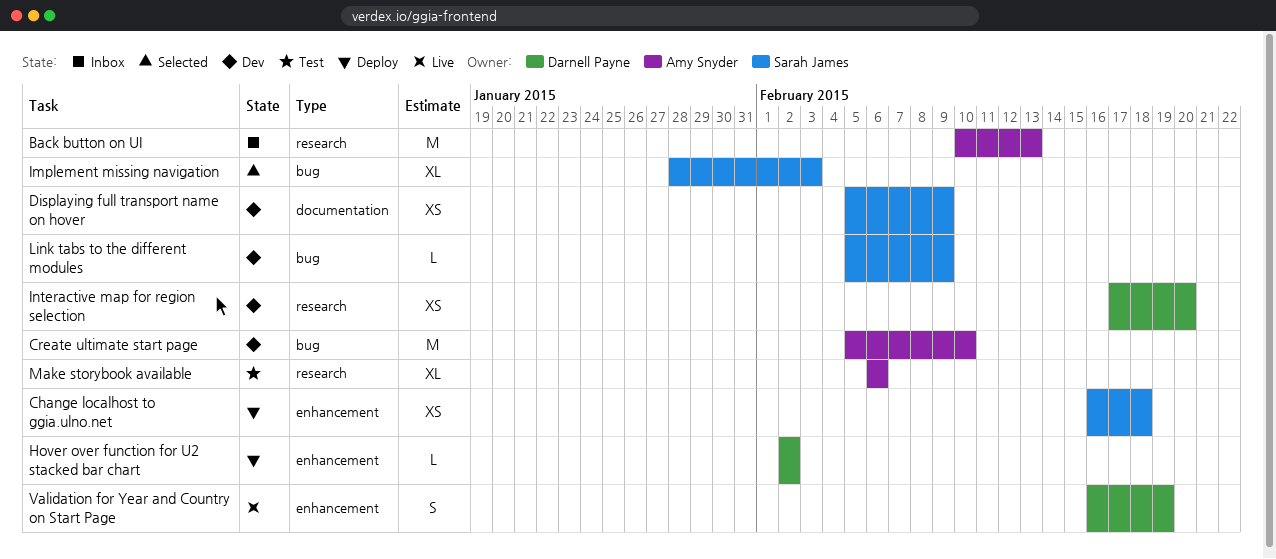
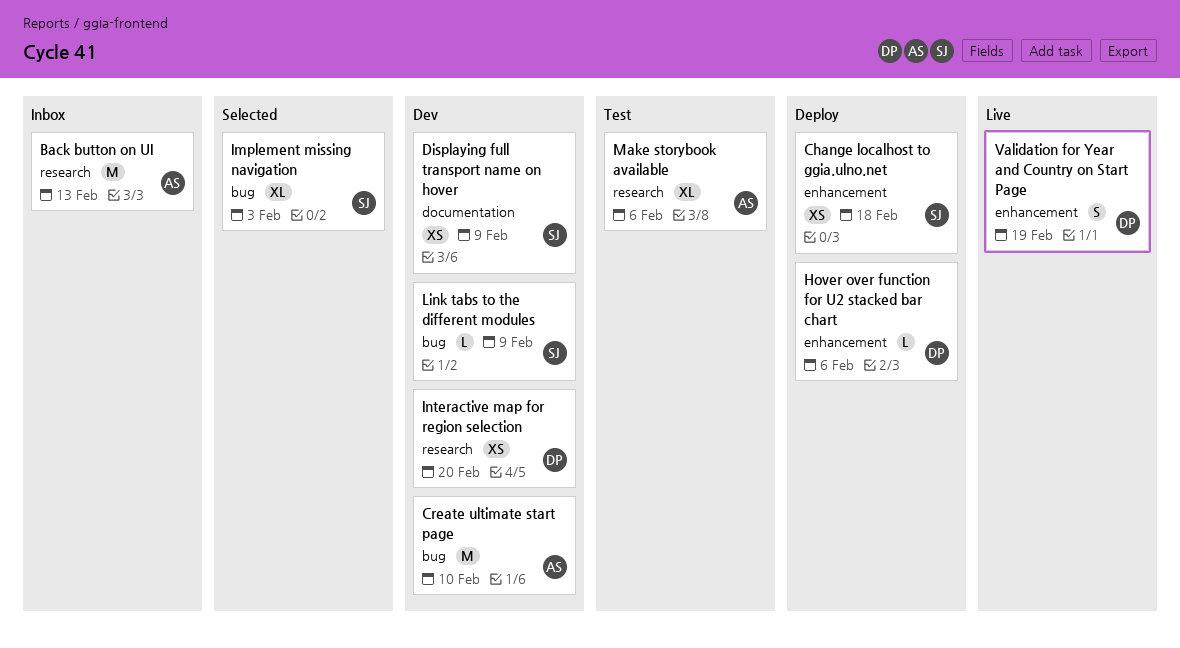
Hover over function for U2 stacked bar chart, due: Feb 2 -> Feb 6

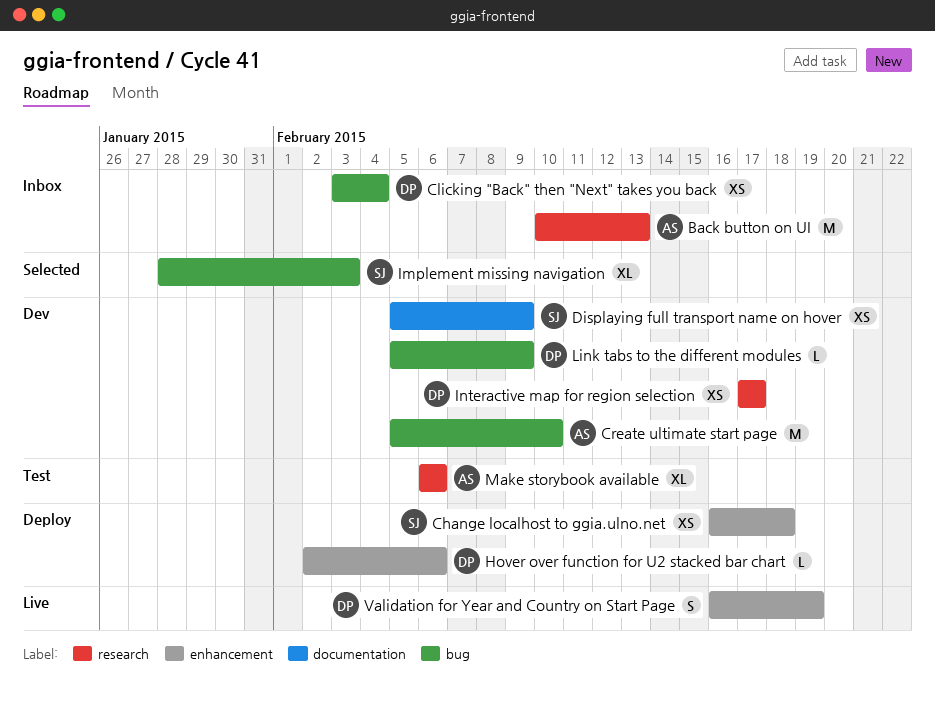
Clicking "Back" then "Next" takes you back: none -> present
Interactive map for region selection, due: Feb 20 -> Feb 17
Link tabs to the different modules, owner: SJ -> DP

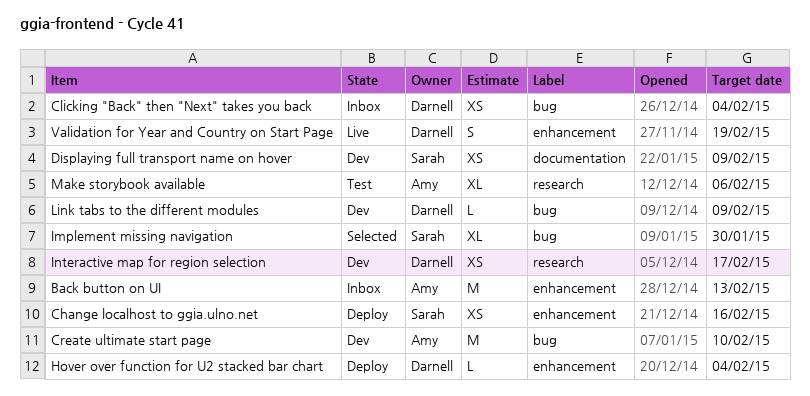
Back button on UI, label: research -> enhancement
Change localhost to ggia.ulno.net, due: Feb 18 -> Feb 16
Hover over function for U2 stacked bar chart, due: Feb 6 -> Feb 4
Implement missing navigation, due: Feb 3 -> Jan 30

